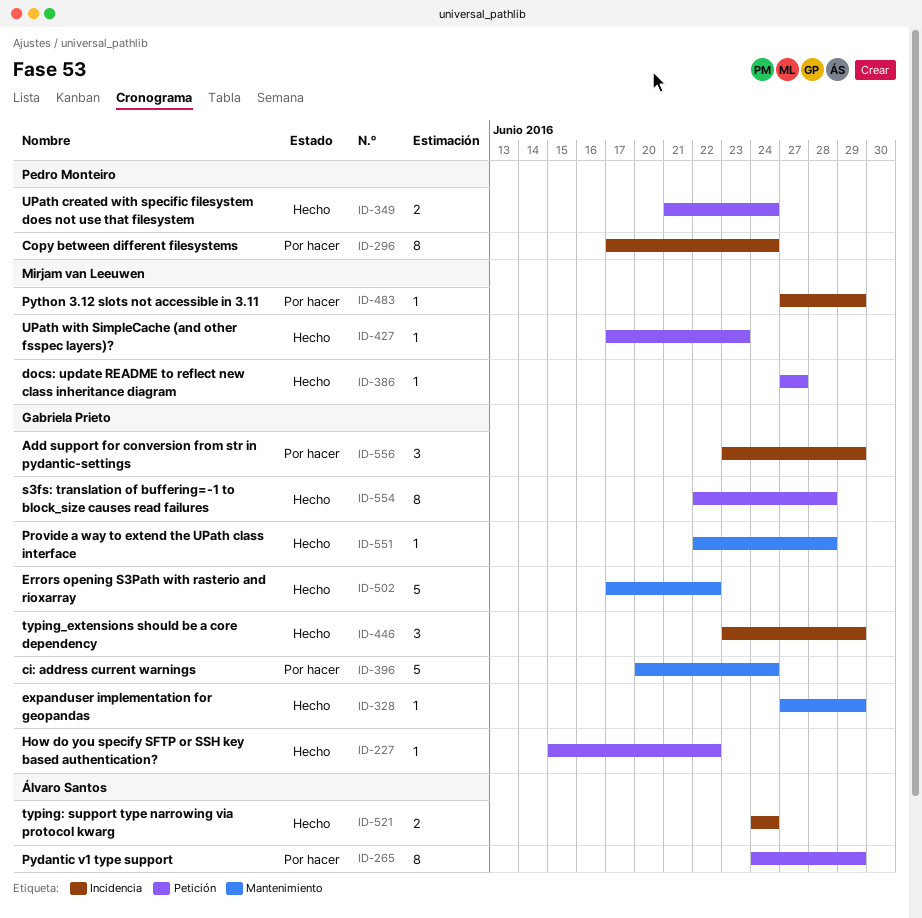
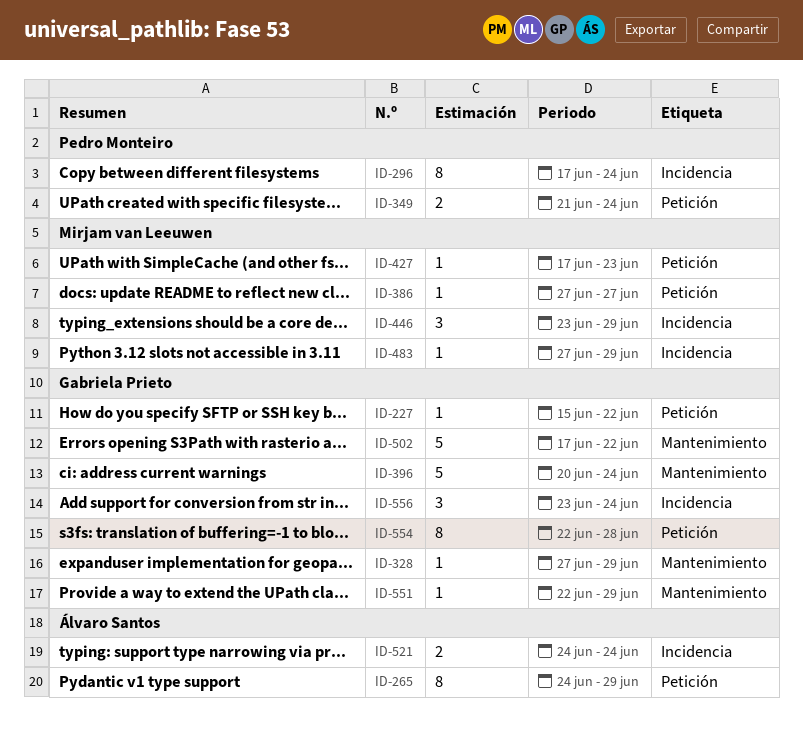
ID-446, owner: Gabriela Prieto -> Mirjam van Leeuwen
ID-551, due: Jun 28 -> Jun 29
ID-556, due: Jun 29 -> Jun 24

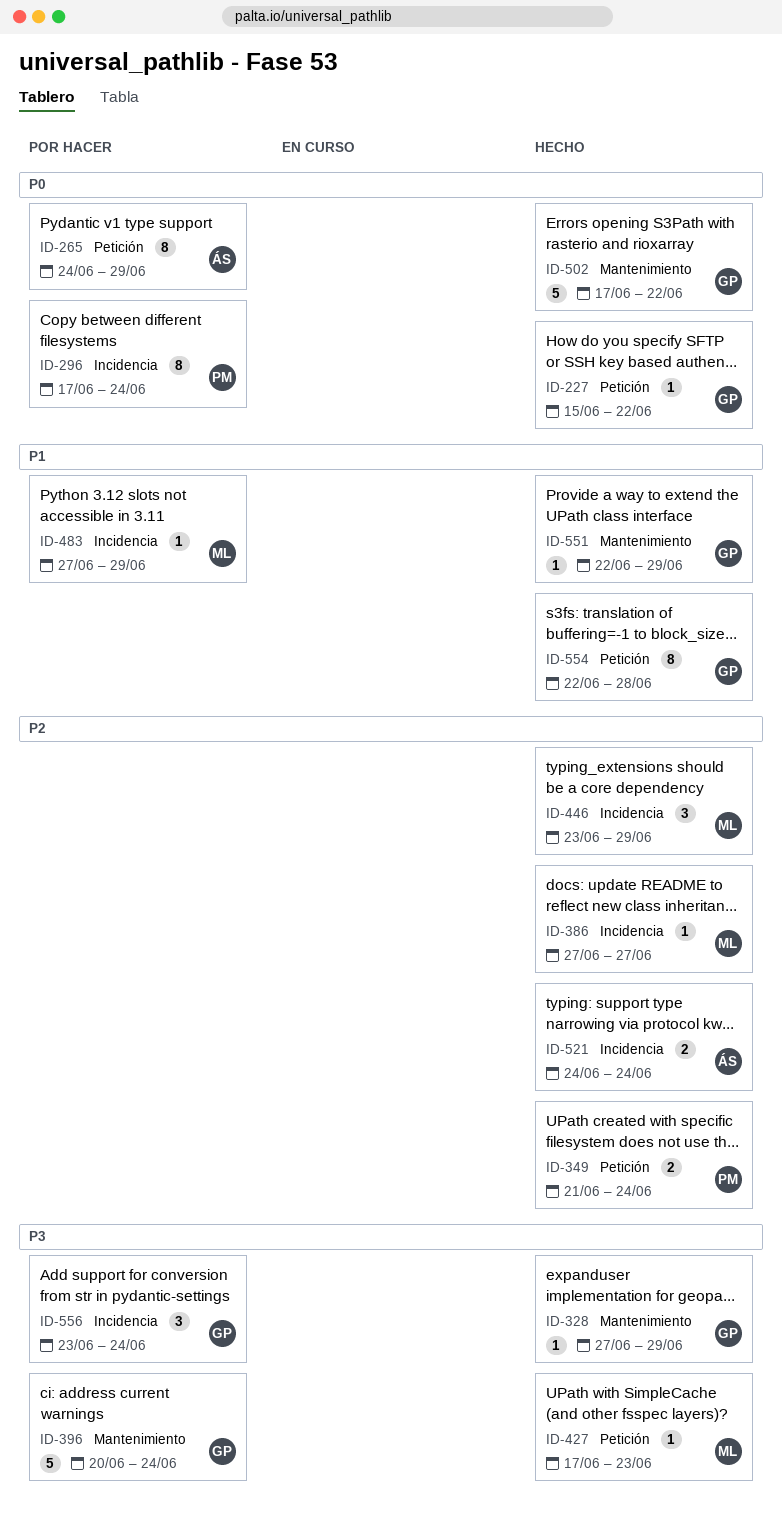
ID-386, label: Petición -> Incidencia

